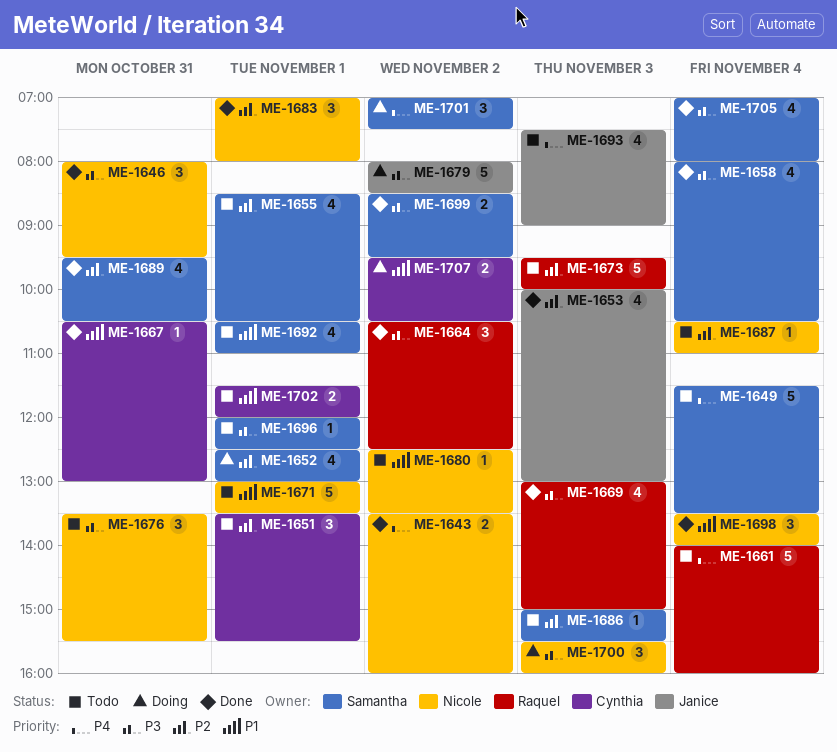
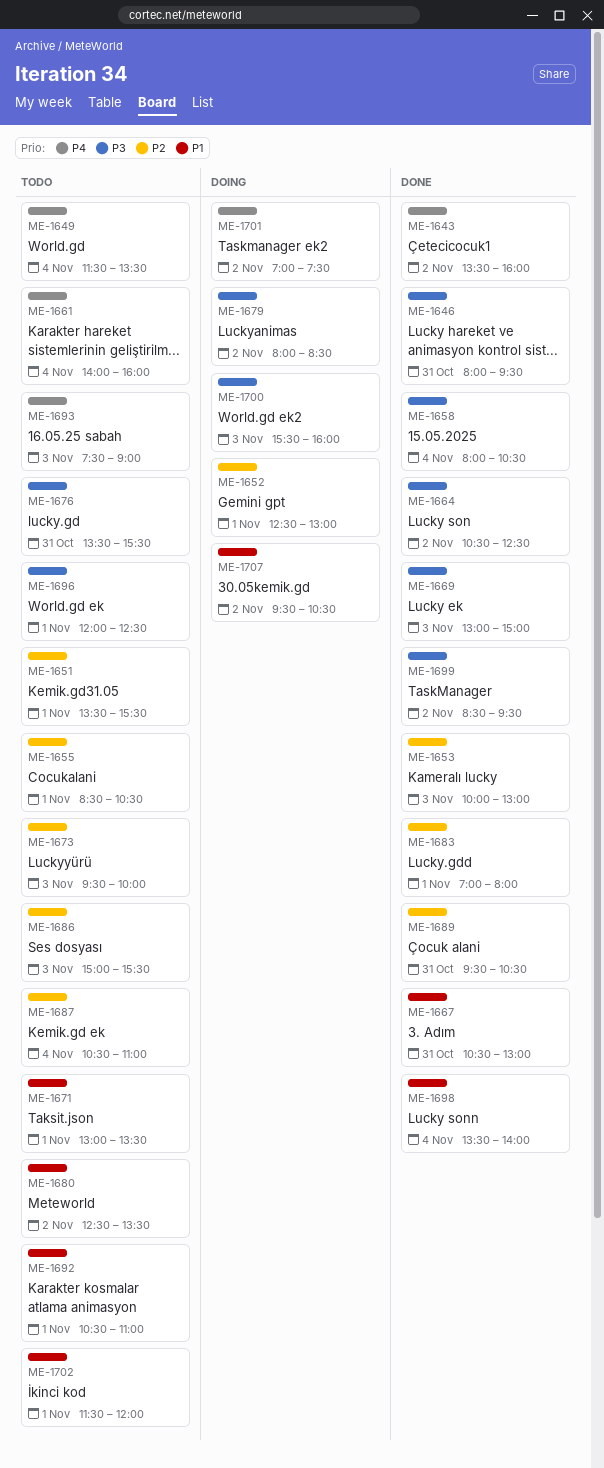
ME-1705: present -> none

